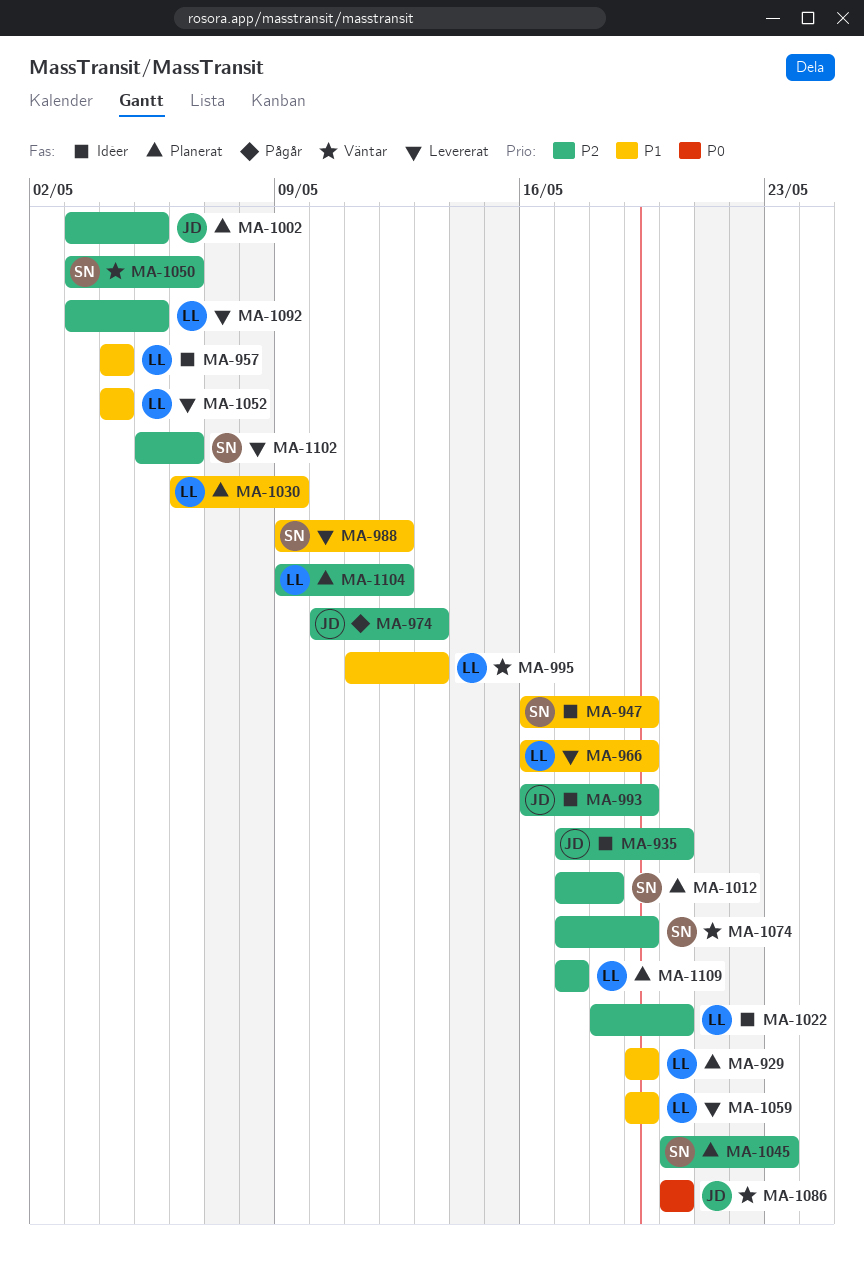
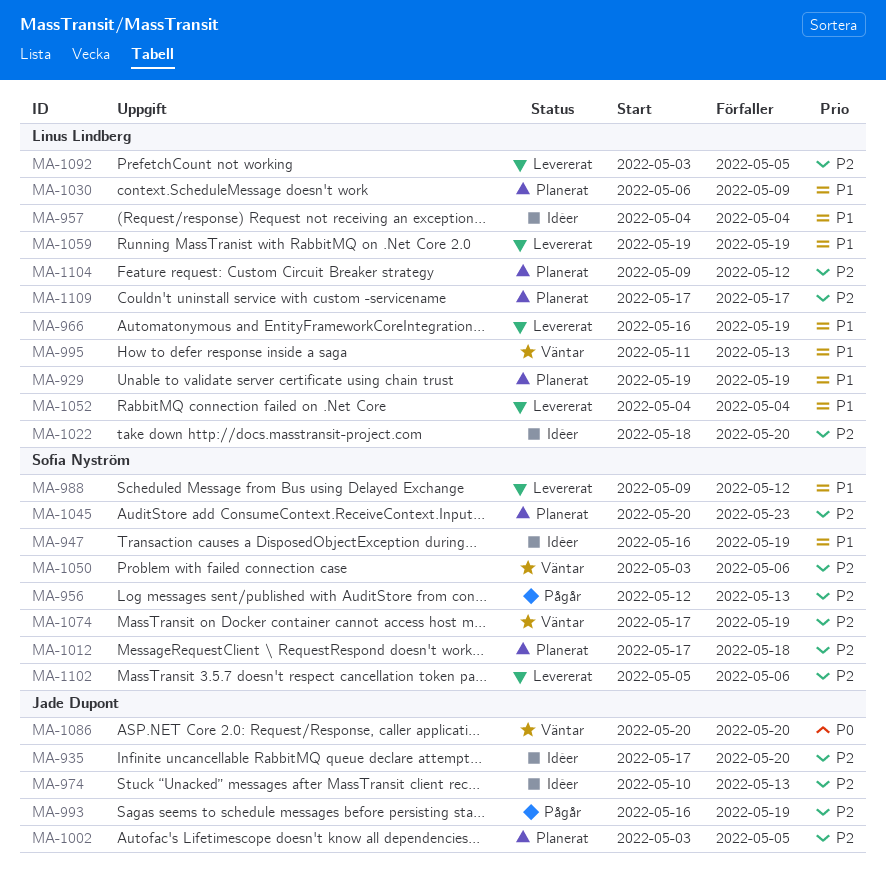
MA-956: none -> present
MA-974, status: Pågår -> Idéer
MA-993, status: Idéer -> Pågår

